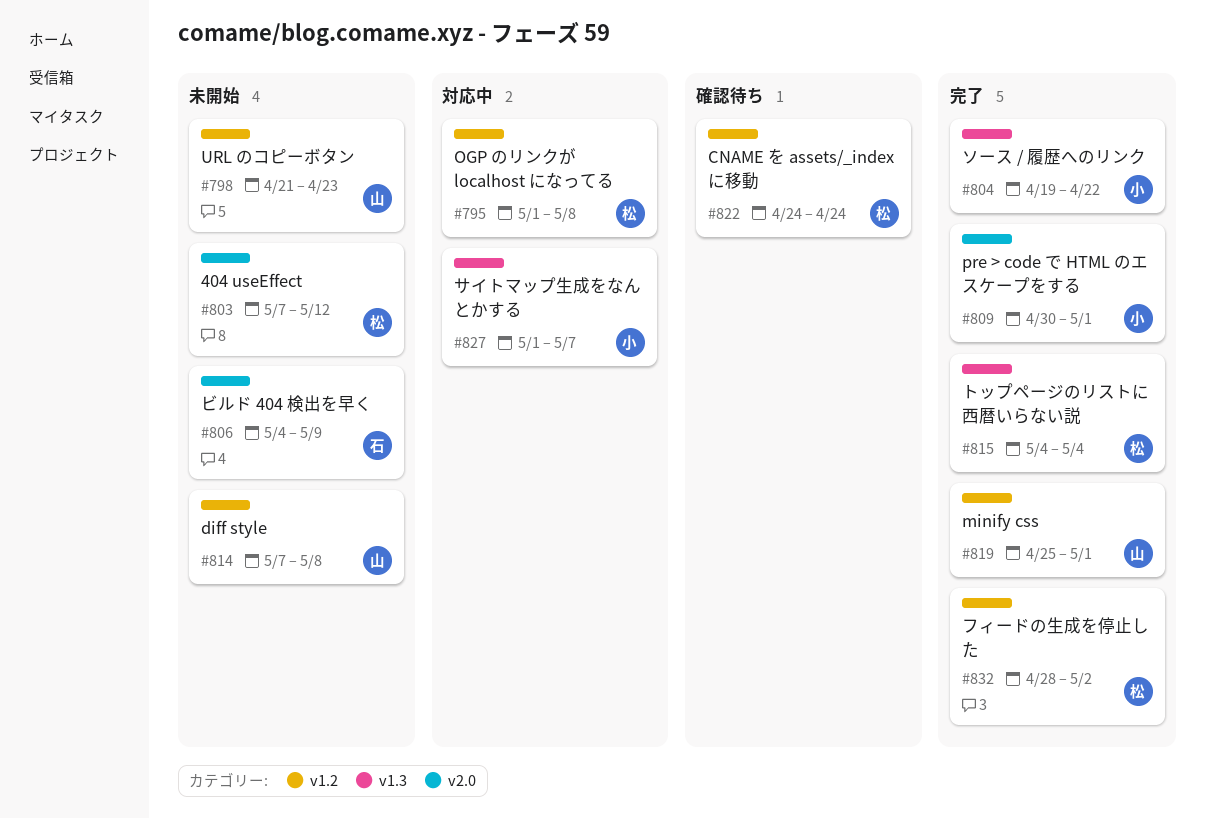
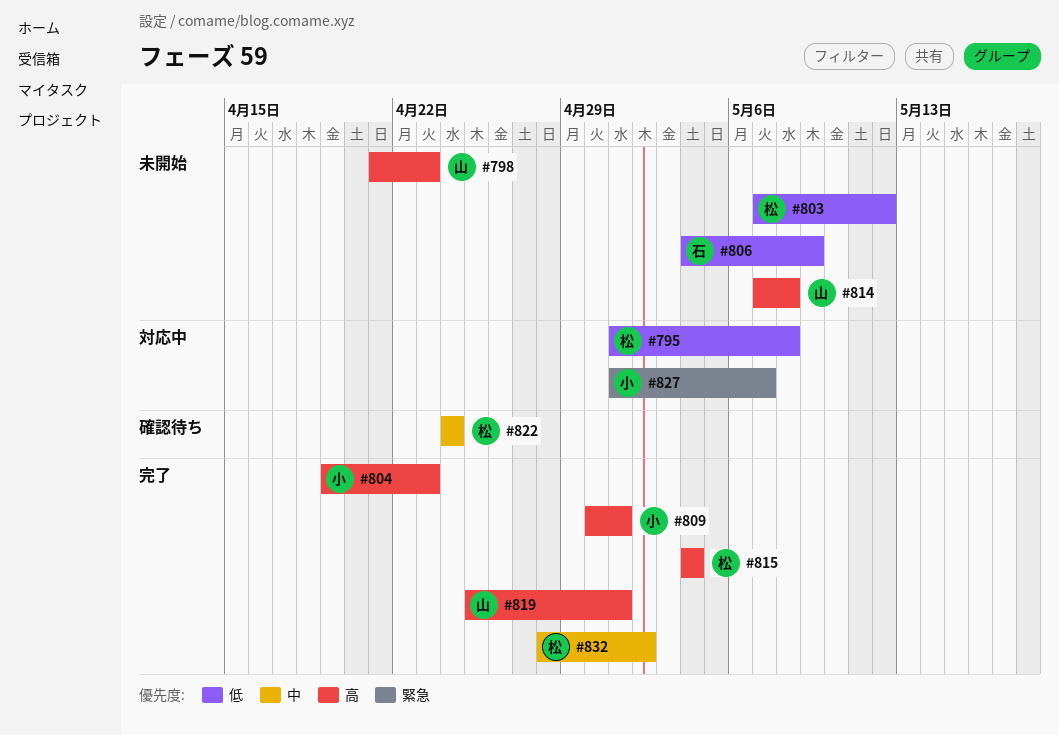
#804, due: Apr 22 -> Apr 23

